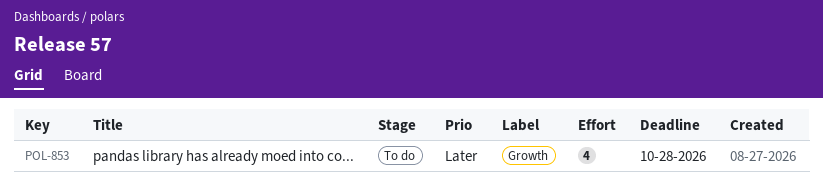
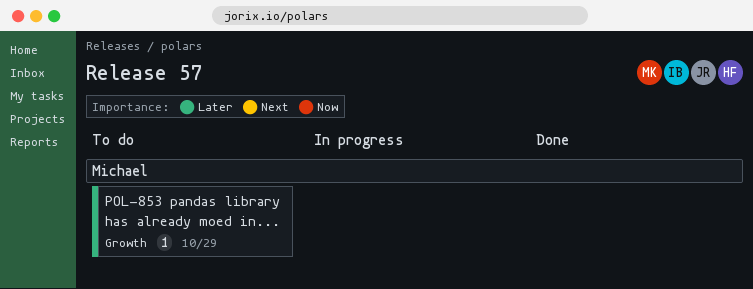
POL-853, estimate: 4 -> 1
POL-853, due: Oct 28 -> Oct 29

